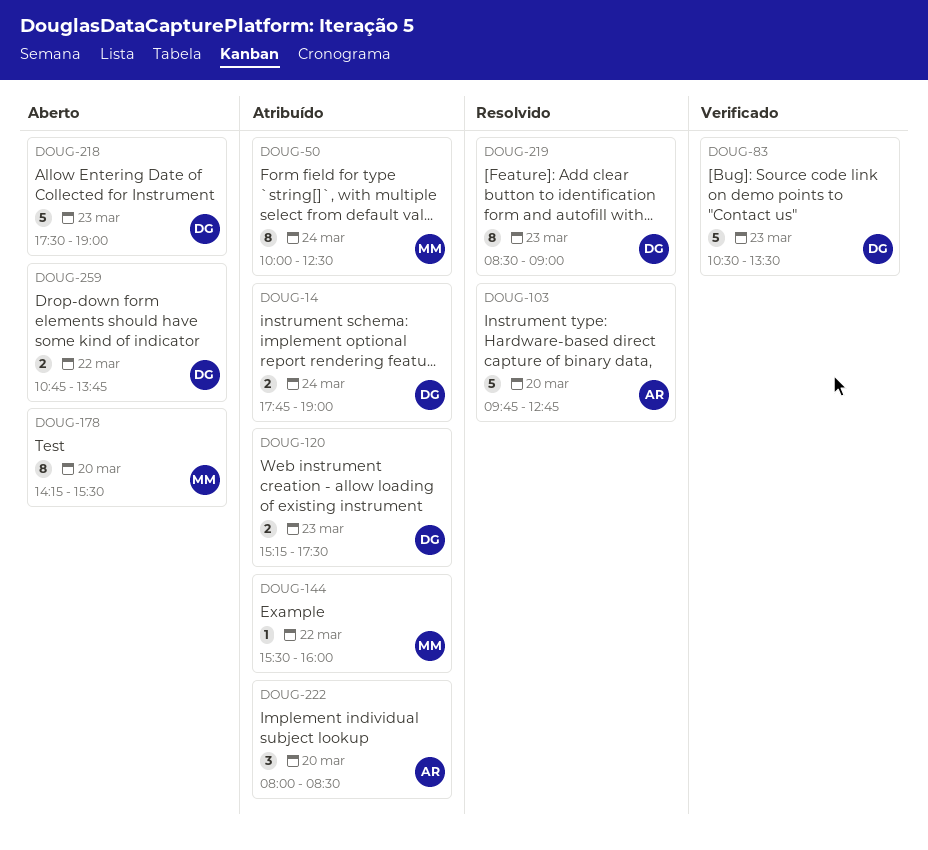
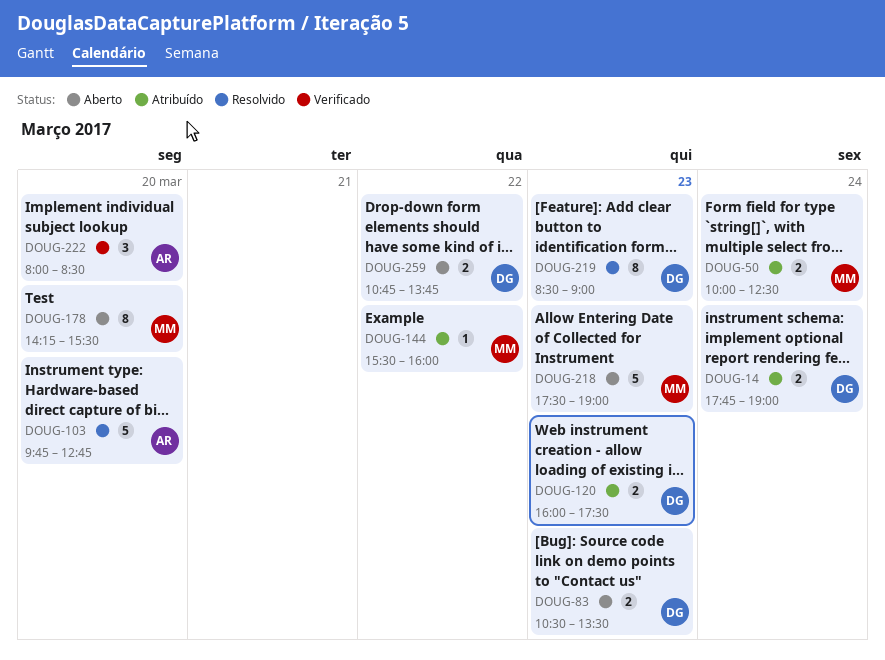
DOUG-50, estimate: 8 -> 2
DOUG-83, status: Verificado -> Aberto
DOUG-83, estimate: 5 -> 2
DOUG-120, begins: 15:15 -> 16:00
DOUG-218, owner: DG -> MM
DOUG-222, status: Atribuído -> Verificado

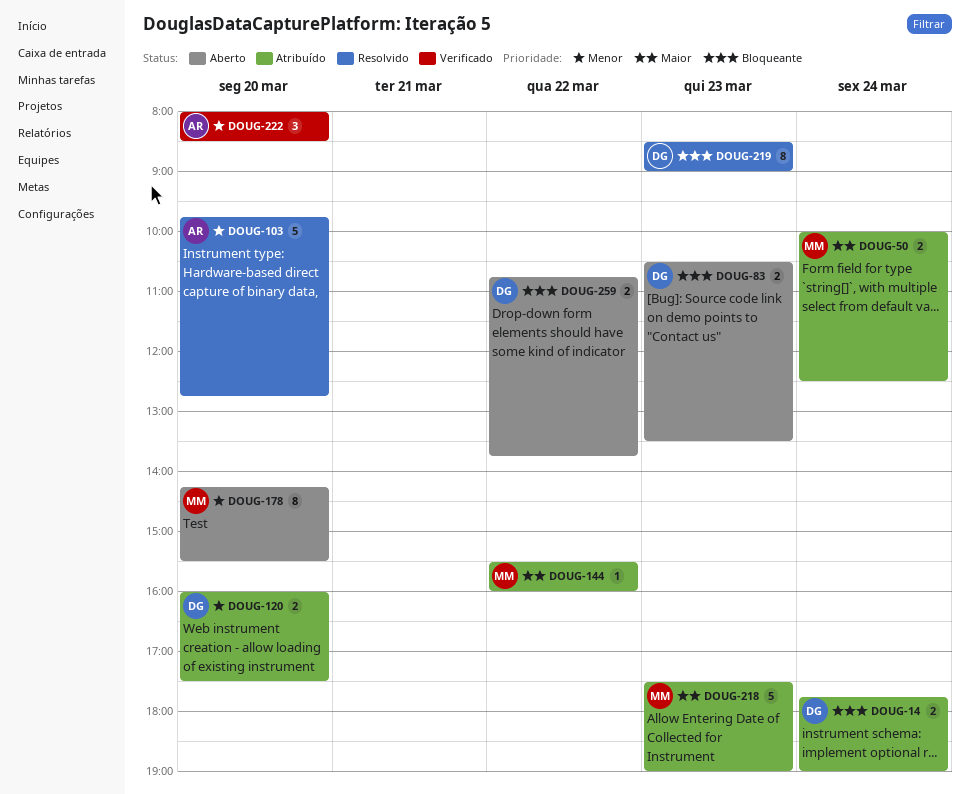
DOUG-120, day: Mar 23 -> Mar 20
DOUG-218, status: Aberto -> Atribuído

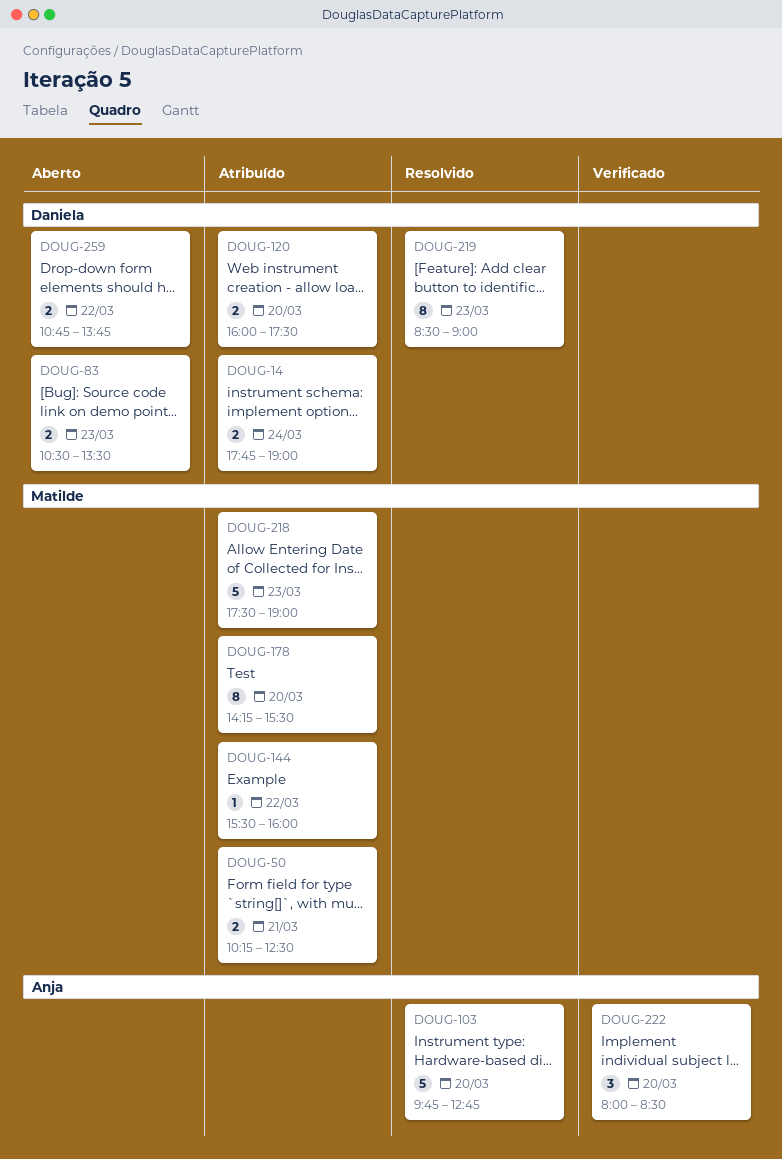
DOUG-50, day: Mar 24 -> Mar 21
DOUG-50, begins: 10:00 -> 10:15
DOUG-178, status: Aberto -> Atribuído

